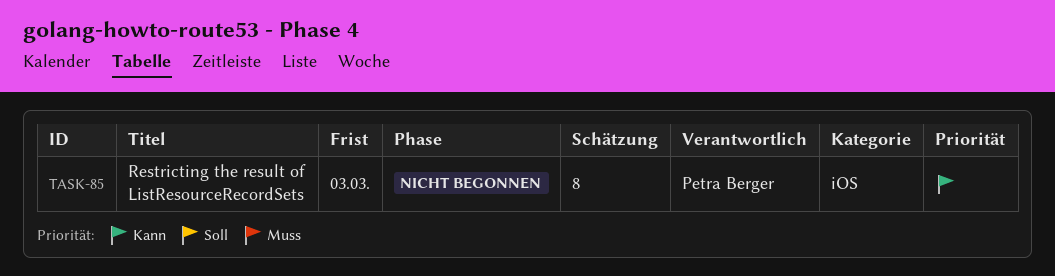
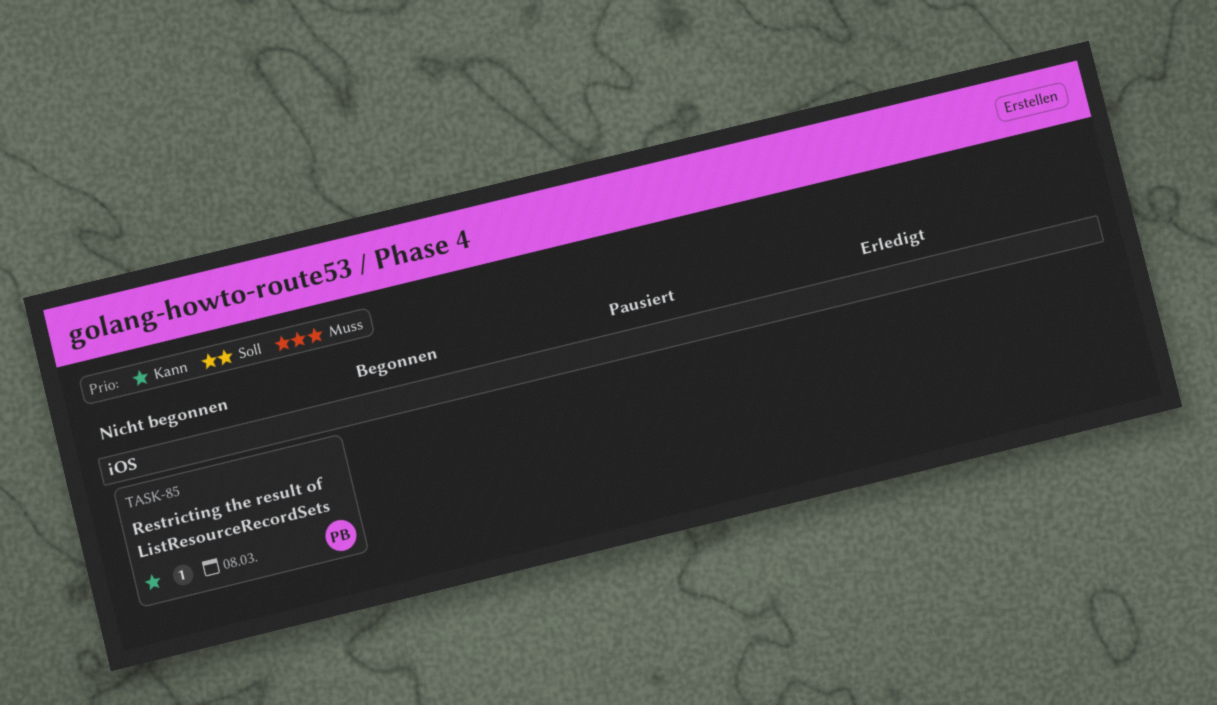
TASK-85, estimate: 8 -> 1
TASK-85, due: Mar 3 -> Mar 8

